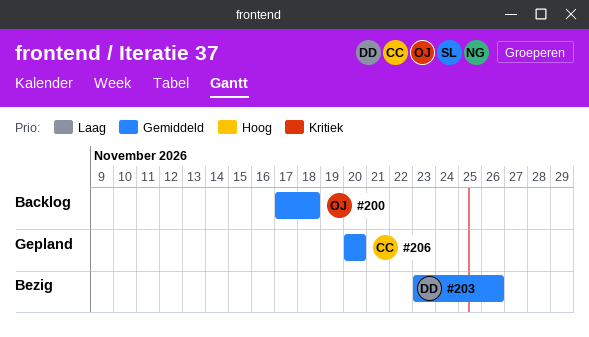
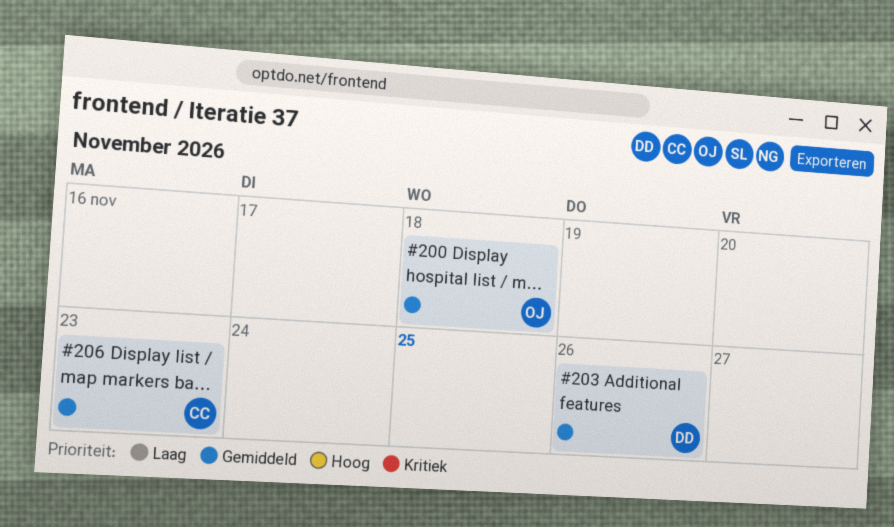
#206, due: Nov 20 -> Nov 23

